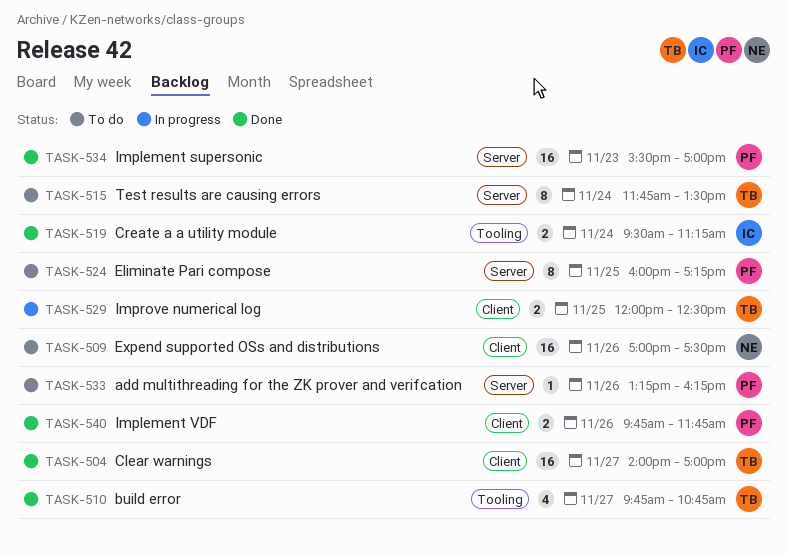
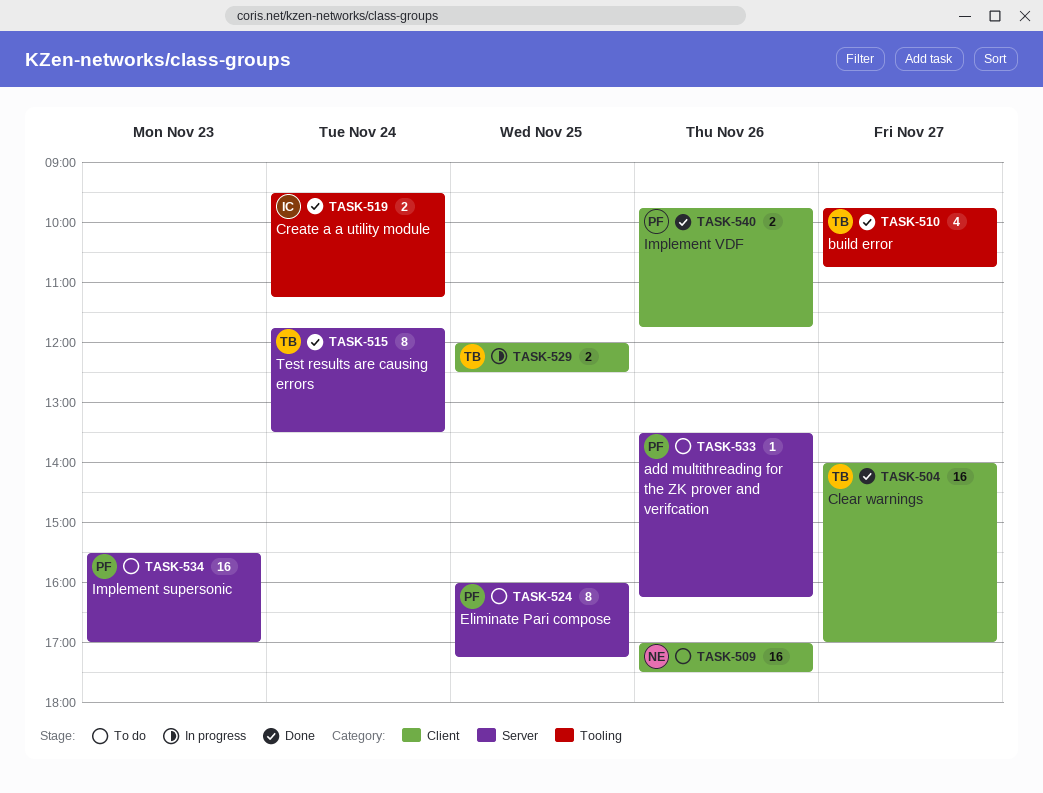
TASK-515, status: To do -> Done
TASK-533, begins: 13:15 -> 13:30
TASK-534, status: Done -> To do

